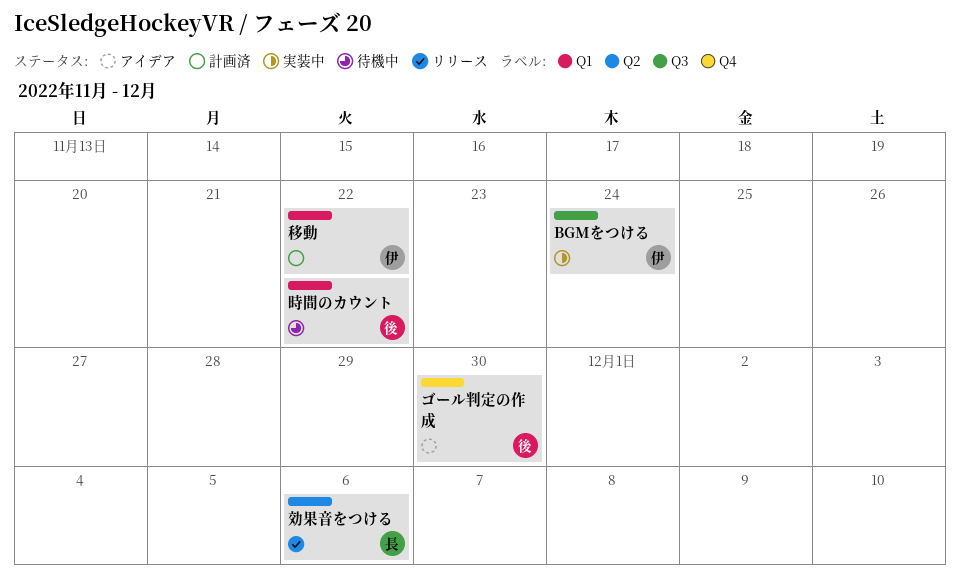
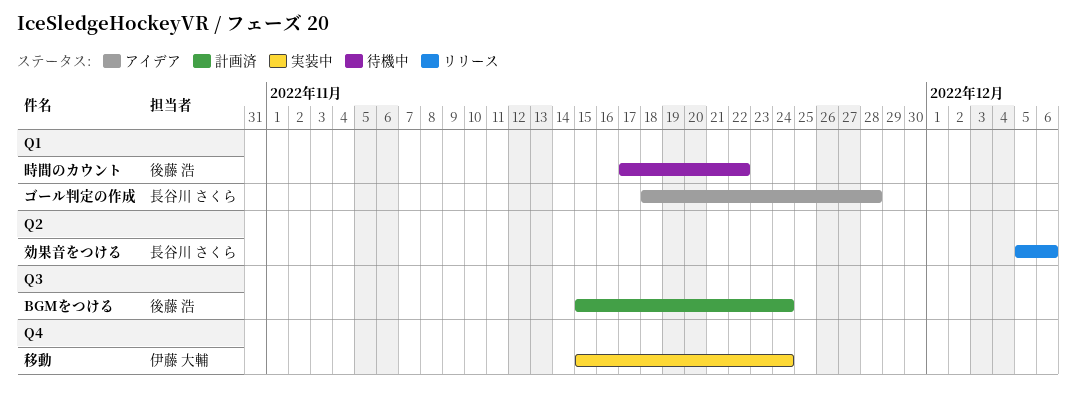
BGMをつける, status: 実装中 -> 計画済
BGMをつける, owner: 伊藤 大輔 -> 後藤 浩
ゴール判定の作成, owner: 後藤 浩 -> 長谷川 さくら
ゴール判定の作成, label: Q4 -> Q1
ゴール判定の作成, due: Nov 30 -> Nov 28
移動, status: 計画済 -> 実装中
移動, label: Q1 -> Q4
移動, due: Nov 22 -> Nov 24

